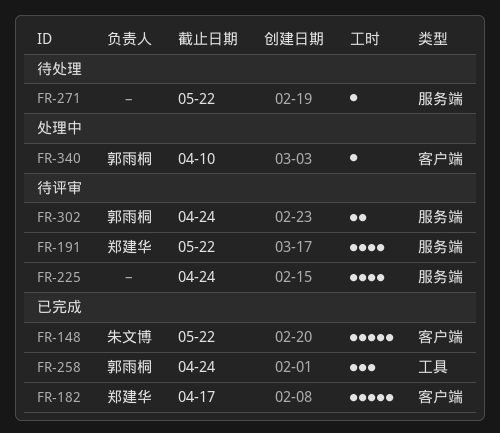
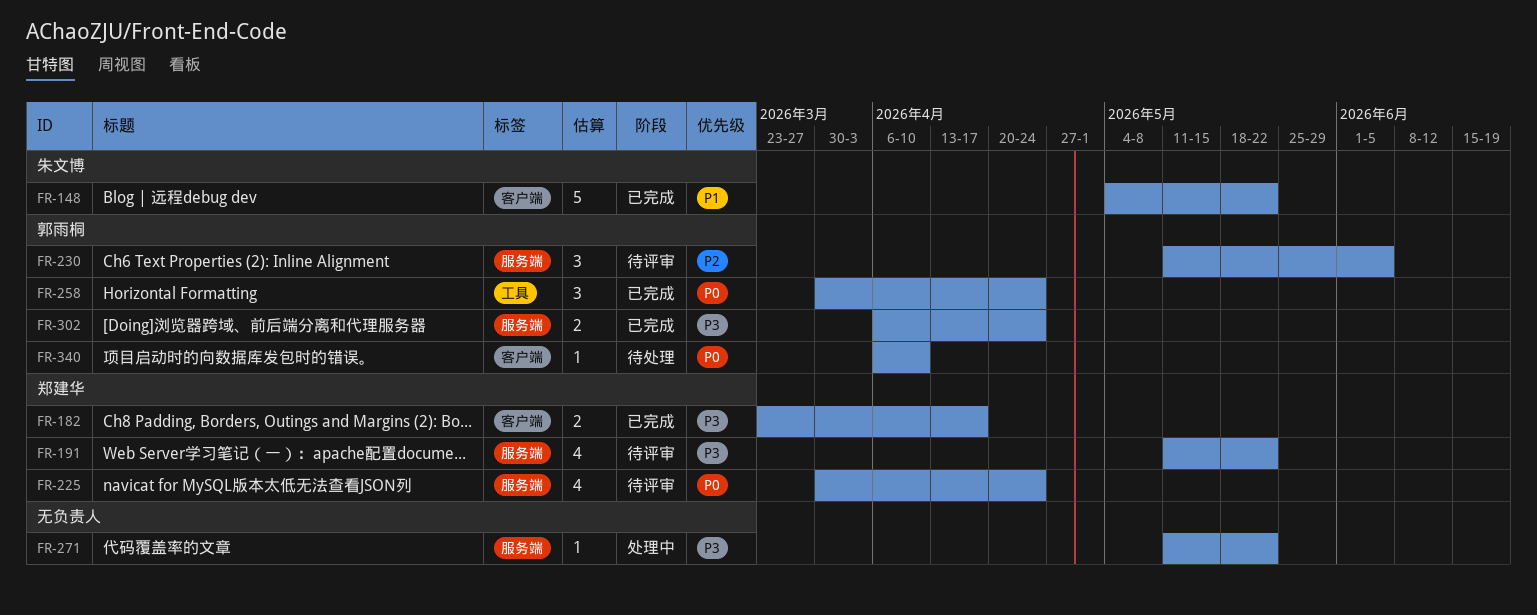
FR-182, estimate: 5 -> 2
FR-225, owner: none -> 郑建华
FR-230: none -> present
FR-271, status: 待处理 -> 处理中
FR-302, status: 待评审 -> 已完成
FR-340, status: 处理中 -> 待处理

